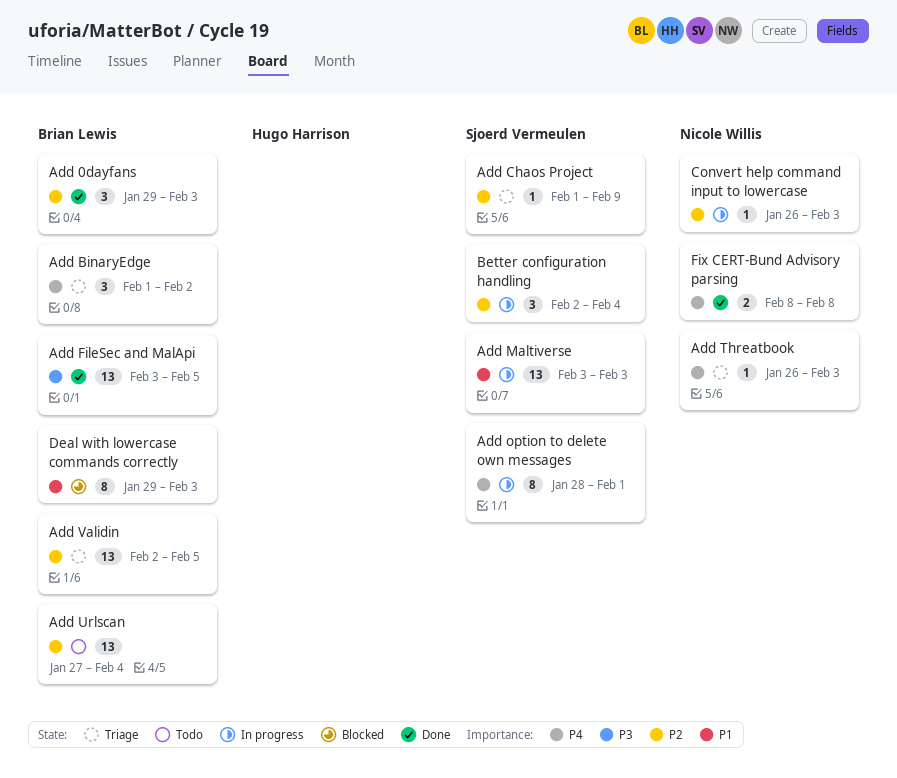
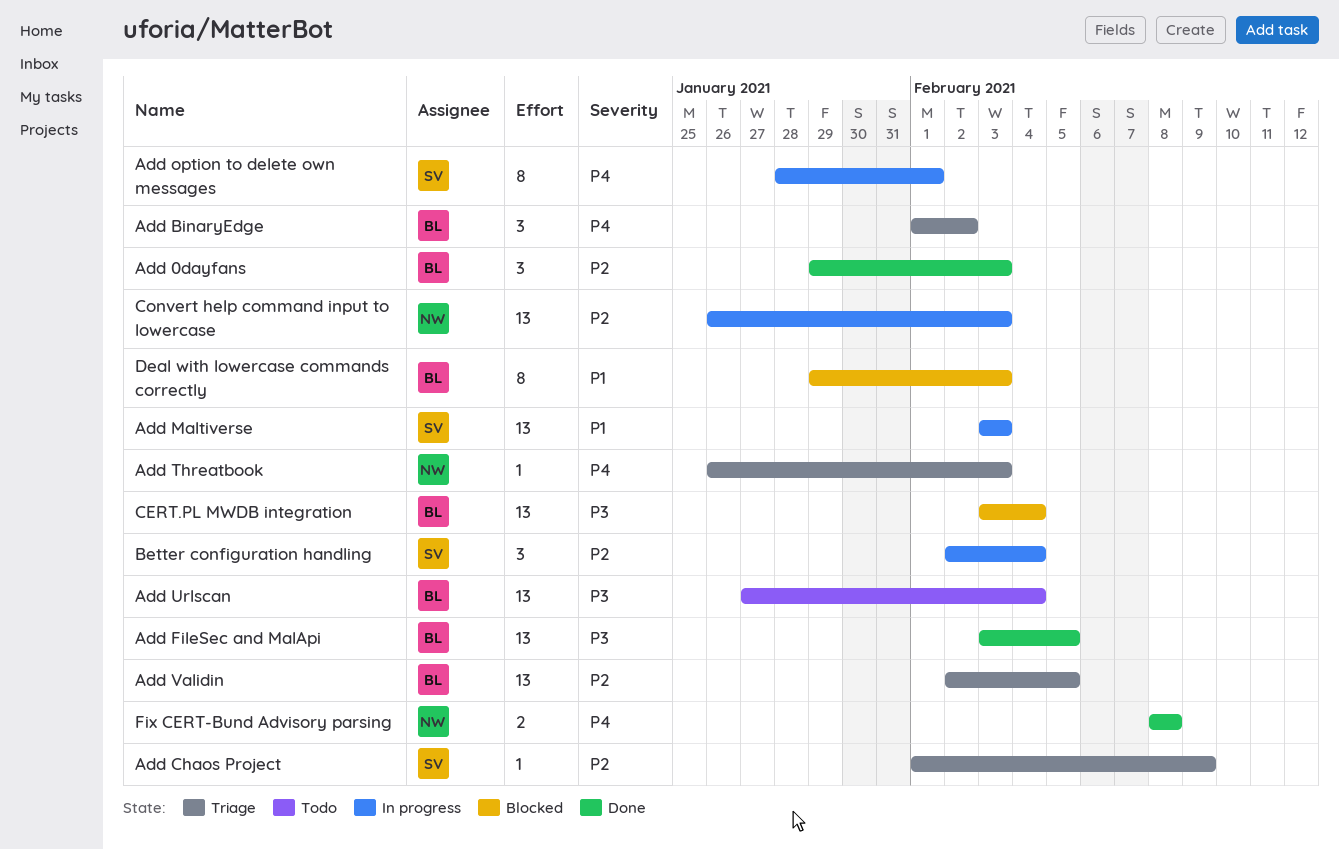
Add Urlscan, priority: P2 -> P3
CERT.PL MWDB integration: none -> present
Convert help command input to lowercase, estimate: 1 -> 13

